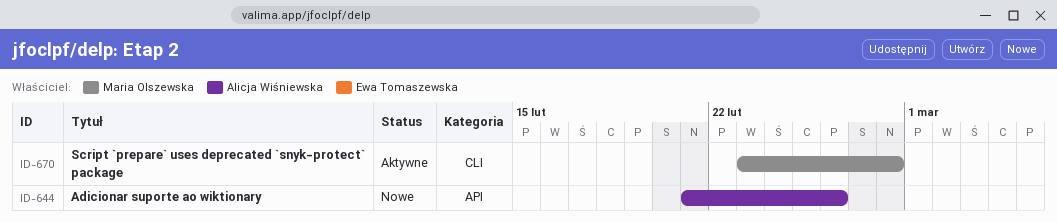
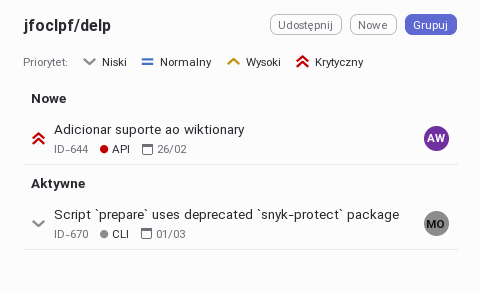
ID-670, due: Feb 28 -> Mar 1

